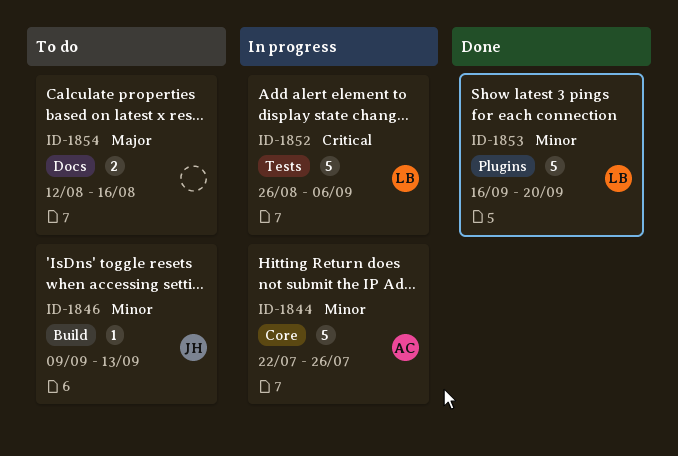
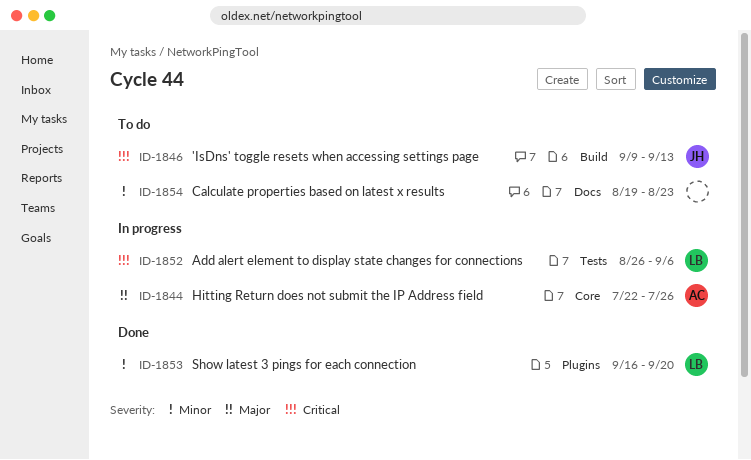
ID-1844, priority: Minor -> Major
ID-1846, priority: Minor -> Critical
ID-1854, priority: Major -> Minor
ID-1854, start: Aug 12 -> Aug 19
ID-1854, due: Aug 16 -> Aug 23

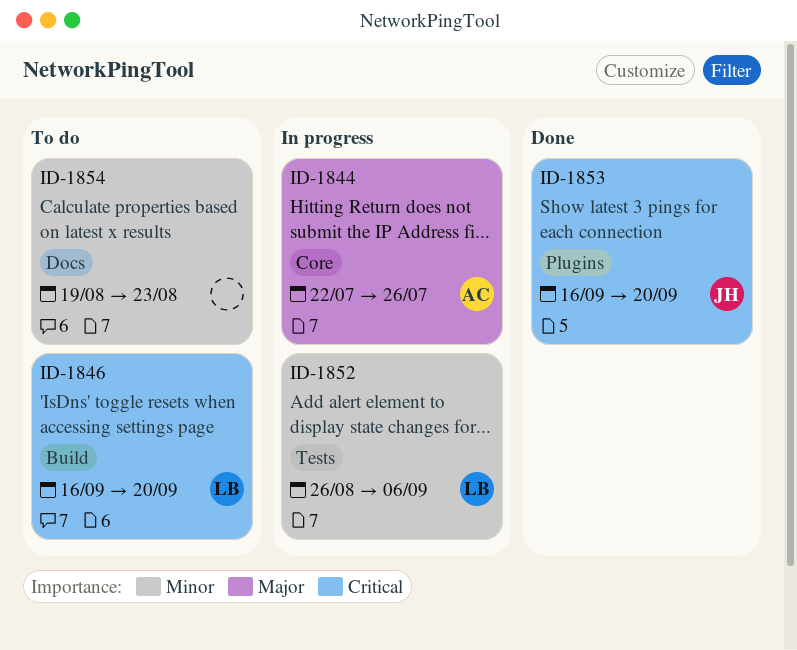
ID-1846, owner: JH -> LB
ID-1846, start: Sep 9 -> Sep 16
ID-1846, due: Sep 13 -> Sep 20
ID-1852, priority: Critical -> Minor
ID-1853, owner: LB -> JH
ID-1853, priority: Minor -> Critical

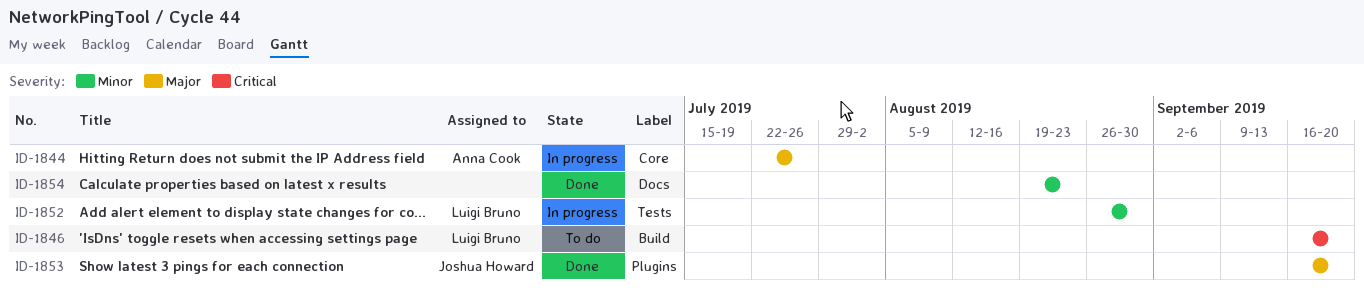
ID-1852, due: Sep 6 -> Aug 30
ID-1853, priority: Critical -> Major
ID-1854, status: To do -> Done

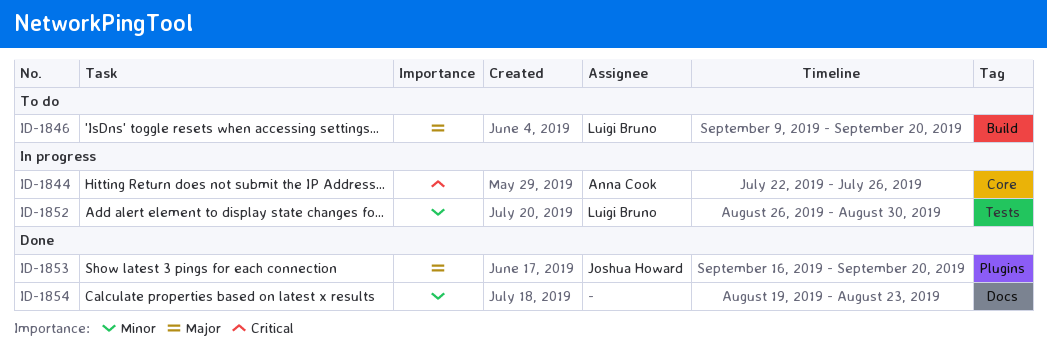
ID-1844, priority: Major -> Critical
ID-1846, priority: Critical -> Major
ID-1846, start: Sep 16 -> Sep 9

